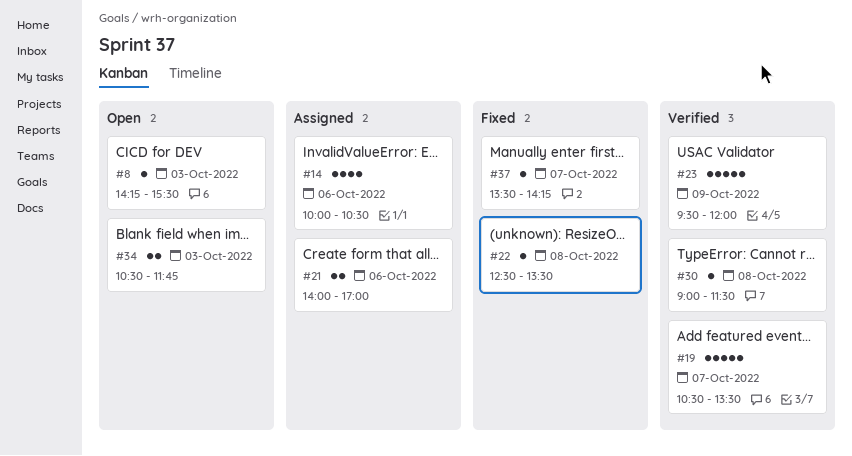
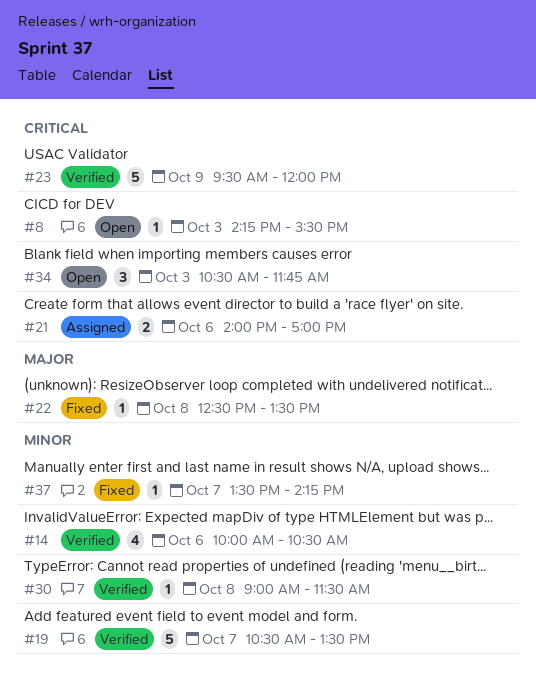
#14, status: Assigned -> Verified
#34, estimate: 2 -> 3

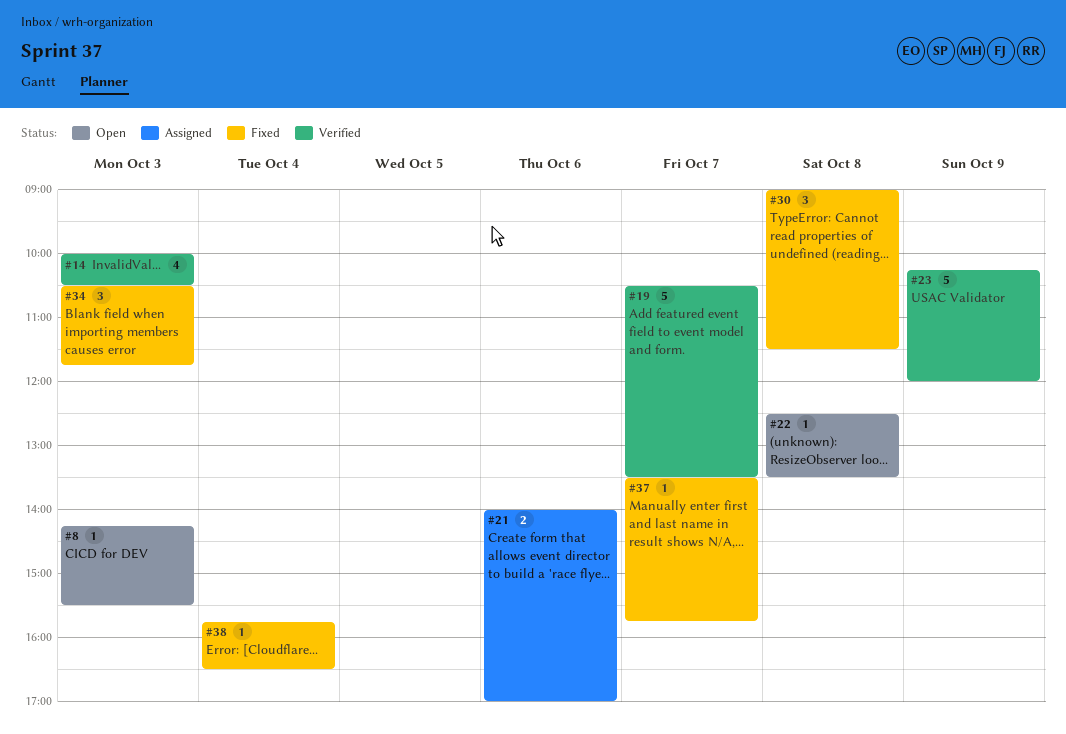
#14, day: Oct 6 -> Oct 3
#22, status: Fixed -> Open
#23, begins: 09:30 -> 10:15
#30, status: Verified -> Fixed
#30, estimate: 1 -> 3
#34, status: Open -> Fixed
#37, ends: 14:15 -> 15:45
#38: none -> present

